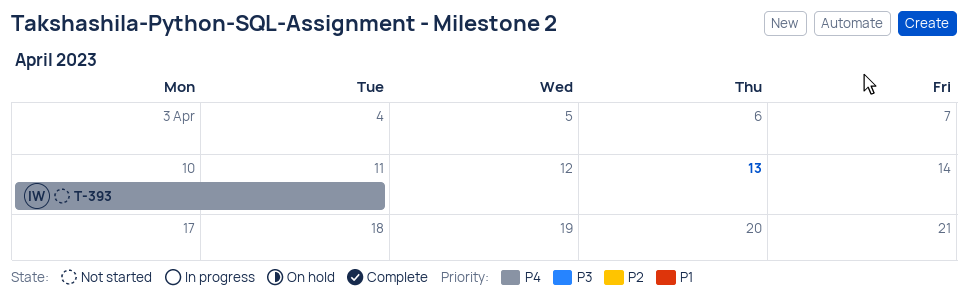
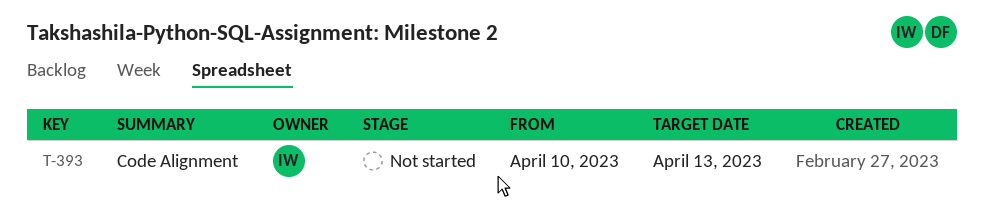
T-393, due: Apr 11 -> Apr 13

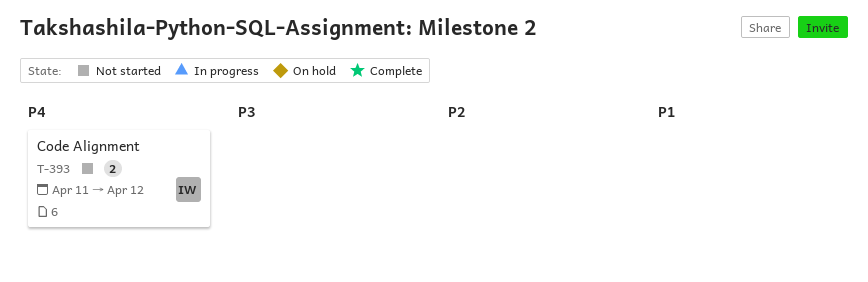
T-393, start: Apr 10 -> Apr 11
T-393, due: Apr 13 -> Apr 12

